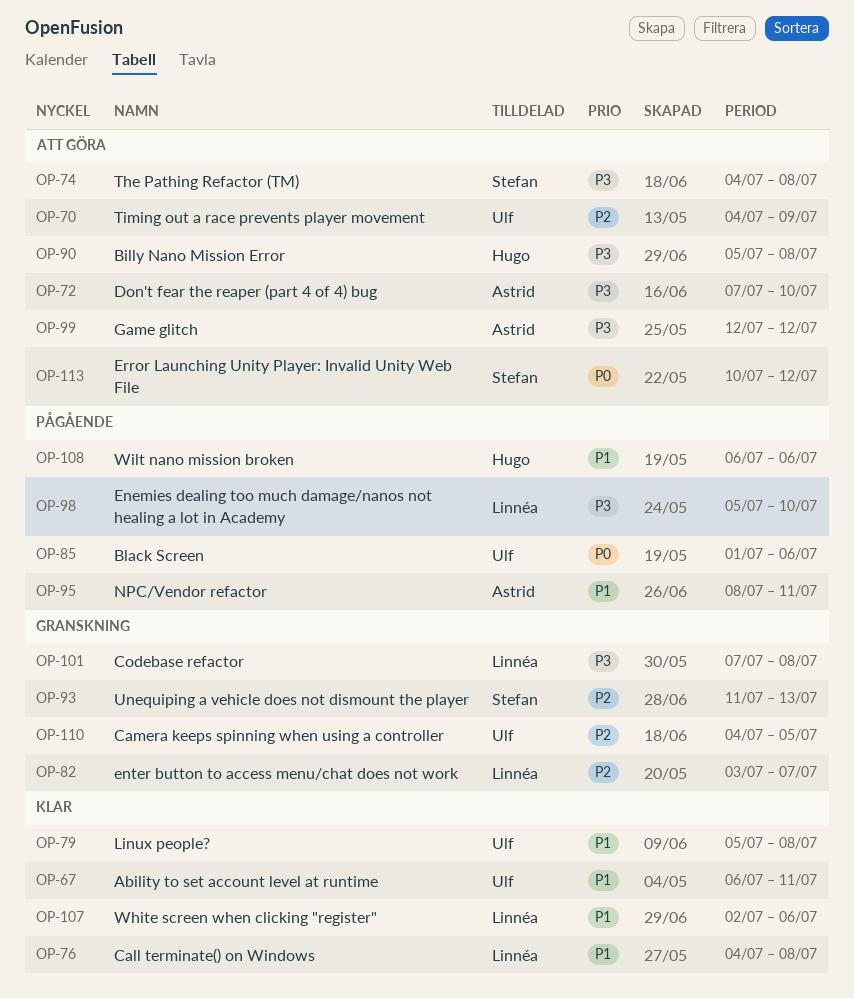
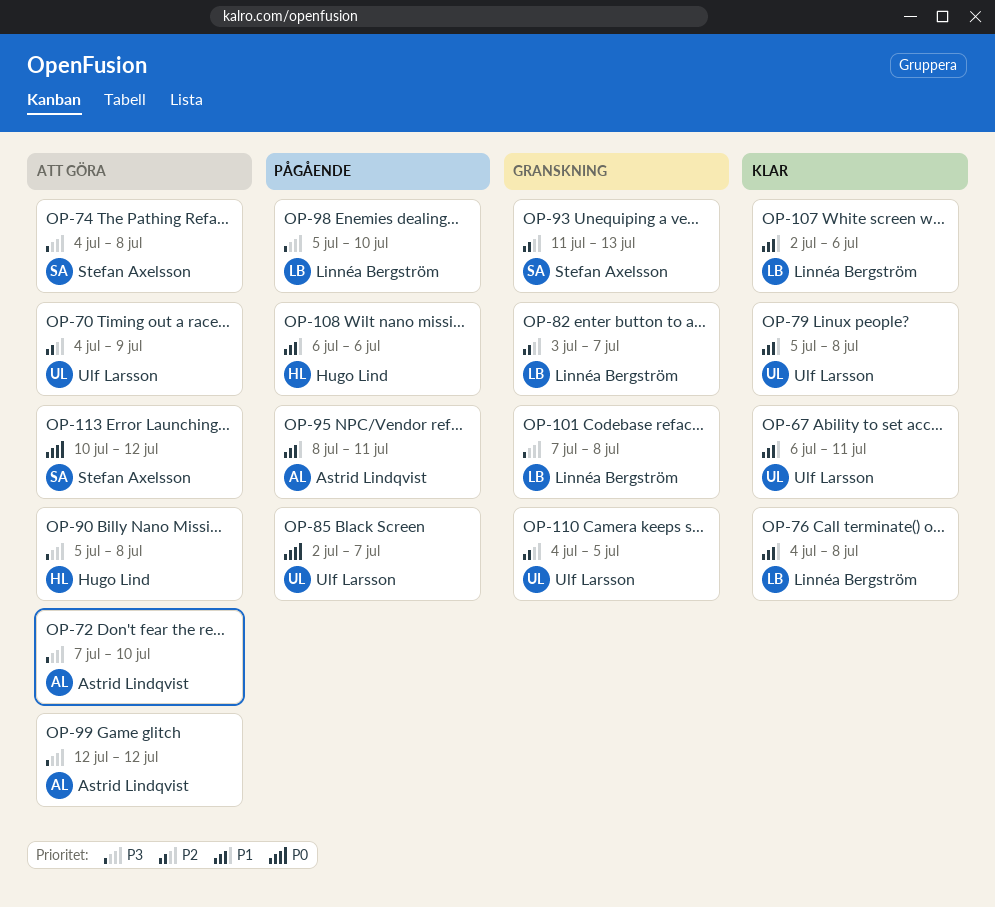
OP-85, start: Jul 1 -> Jul 2
OP-85, due: Jul 6 -> Jul 7

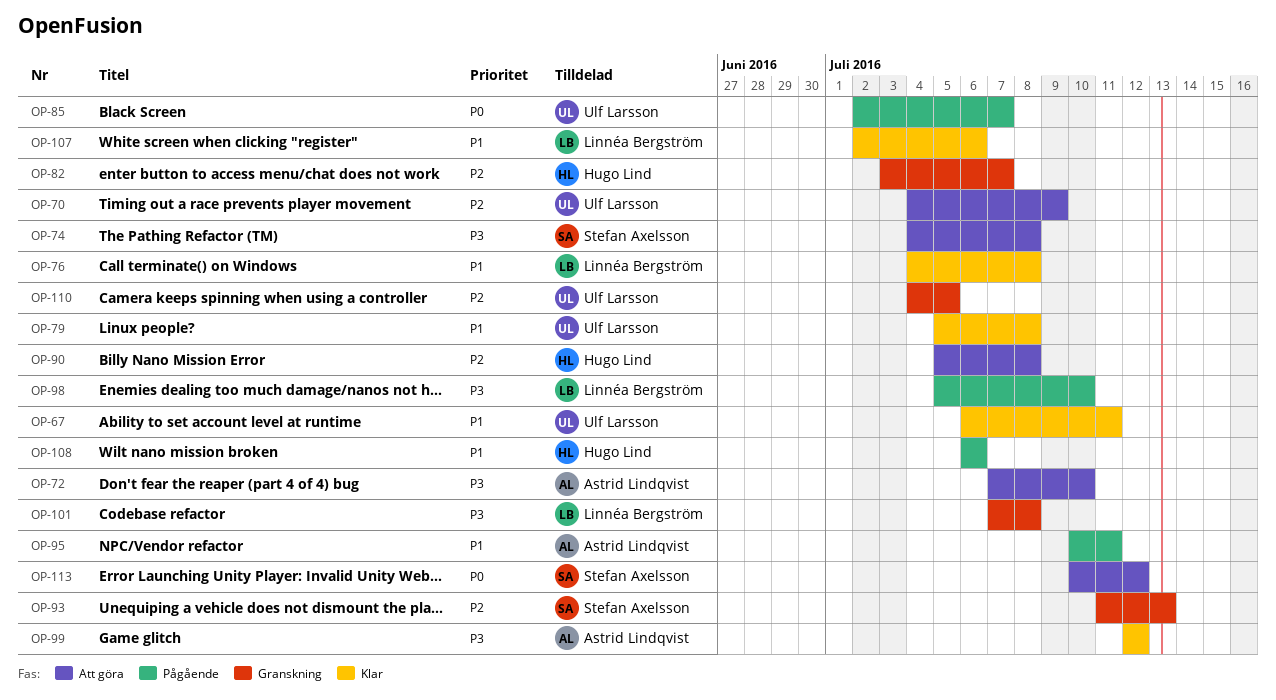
OP-82, owner: Linnéa Bergström -> Hugo Lind
OP-90, priority: P3 -> P2
OP-95, start: Jul 8 -> Jul 10
OP-99, status: Att göra -> Klar

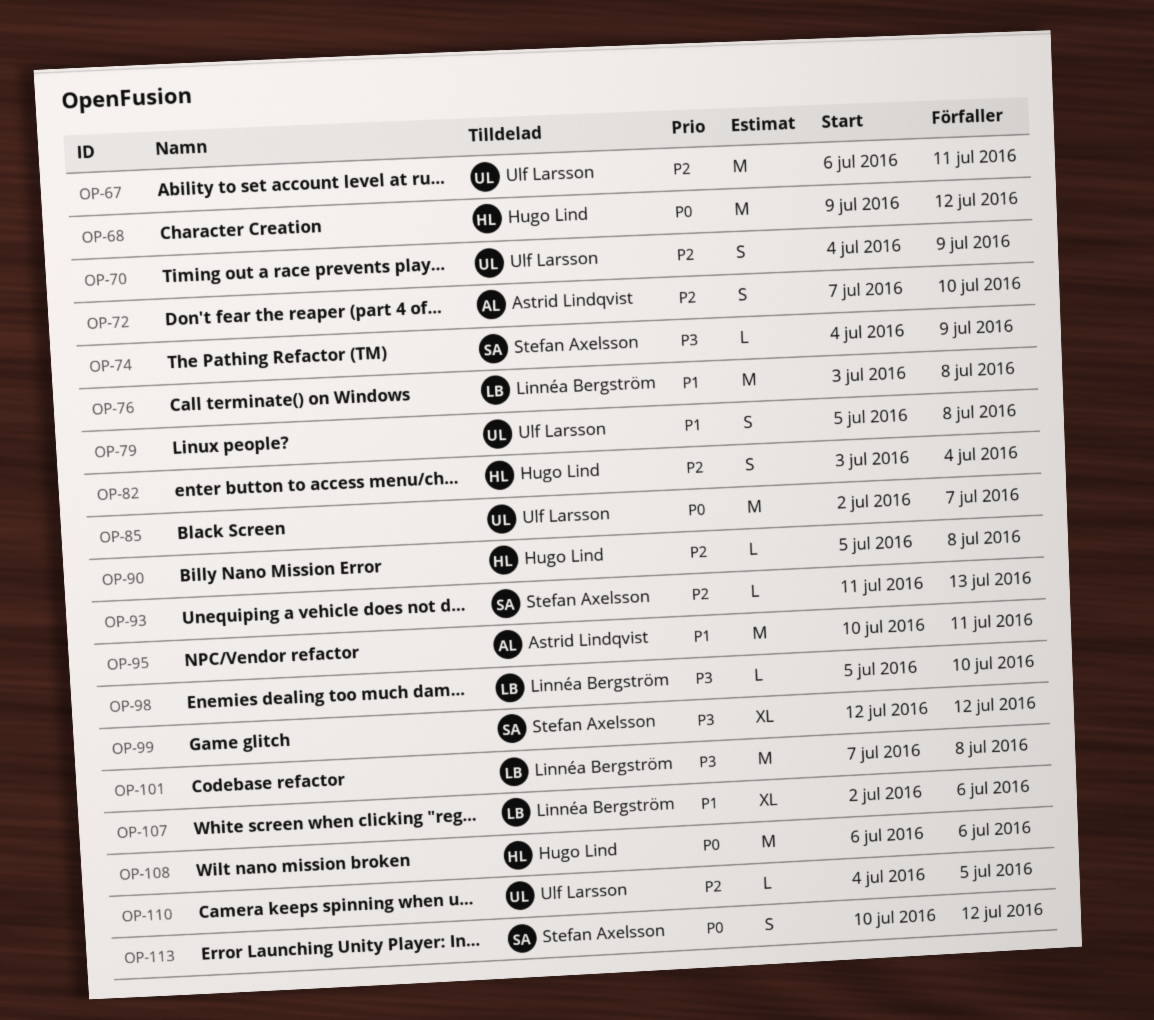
OP-67, priority: P1 -> P2
OP-68: none -> present
OP-72, priority: P3 -> P2
OP-74, due: Jul 8 -> Jul 9
OP-76, start: Jul 4 -> Jul 3
OP-82, due: Jul 7 -> Jul 4
OP-99, owner: Astrid Lindqvist -> Stefan Axelsson
OP-108, priority: P1 -> P0

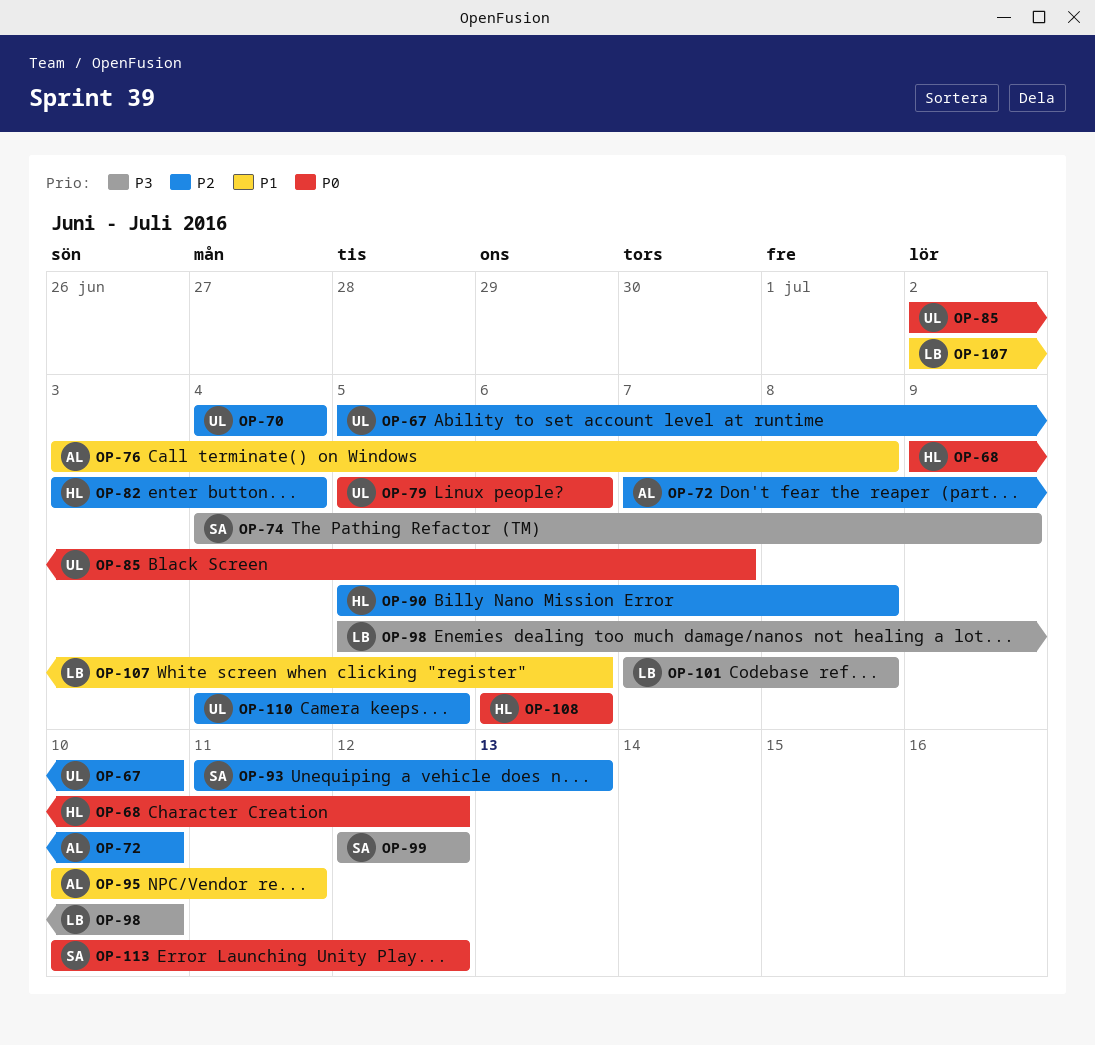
OP-67, start: Jul 6 -> Jul 5
OP-67, due: Jul 11 -> Jul 10
OP-70, due: Jul 9 -> Jul 4
OP-76, owner: Linnéa Bergström -> Astrid Lindqvist
OP-79, priority: P1 -> P0
OP-79, due: Jul 8 -> Jul 6

